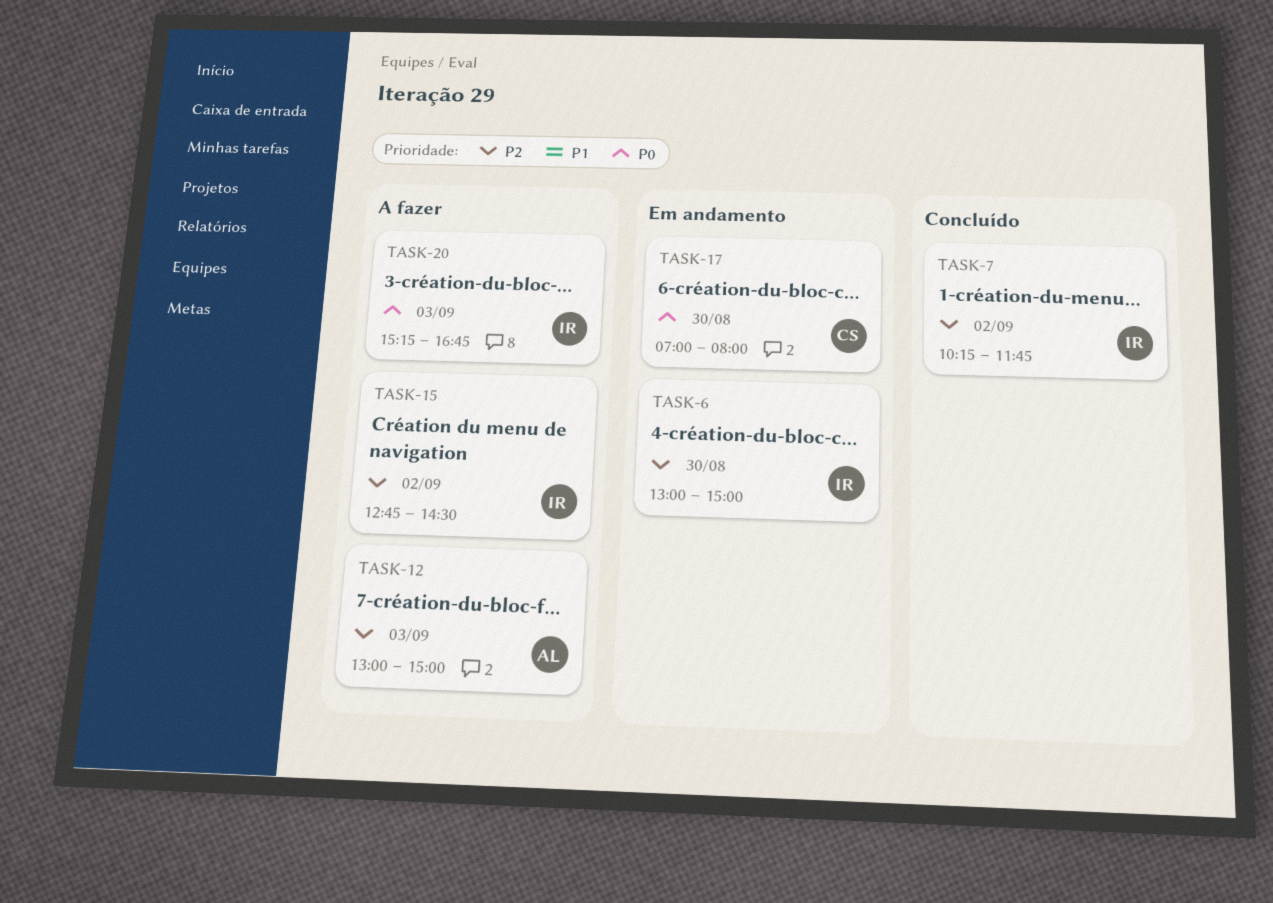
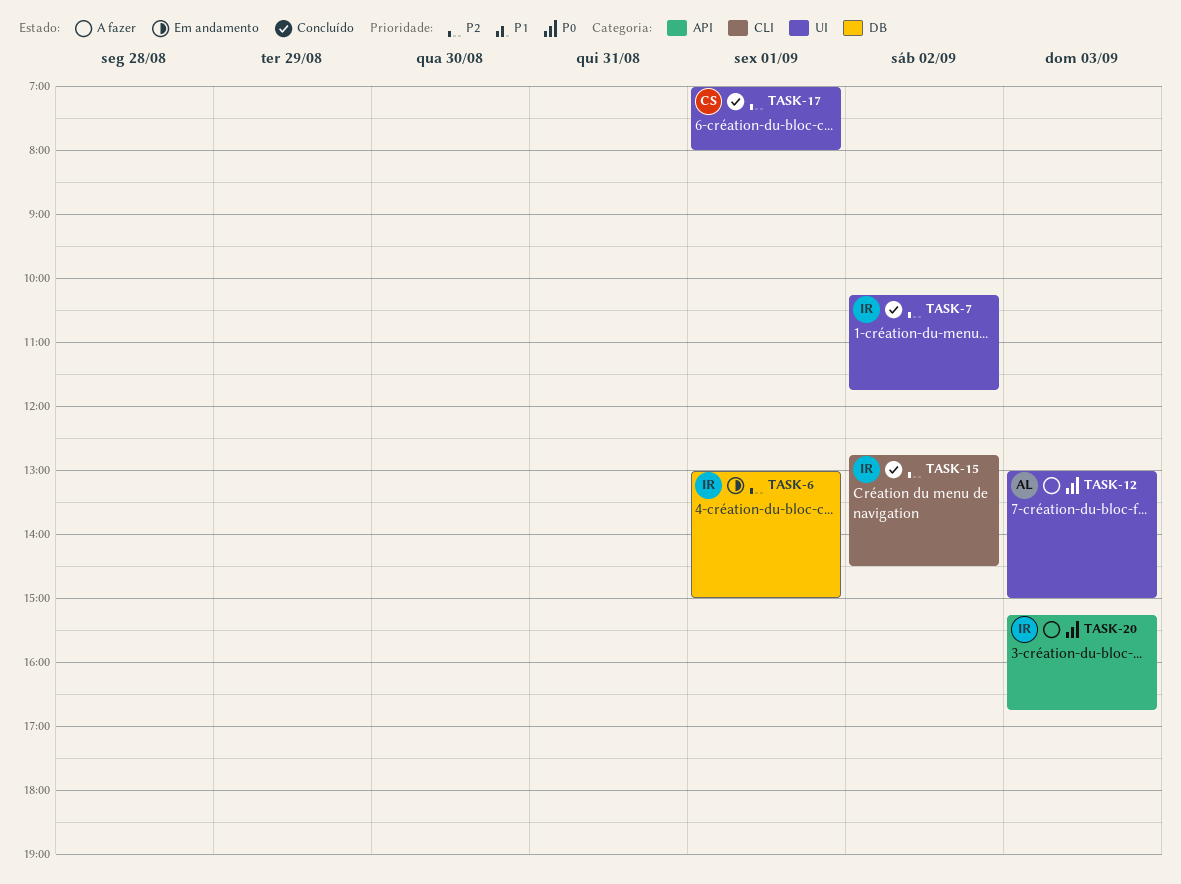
TASK-6, day: Aug 30 -> Sep 1
TASK-12, priority: P2 -> P0
TASK-15, status: A fazer -> Concluído
TASK-17, status: Em andamento -> Concluído
TASK-17, priority: P0 -> P2
TASK-17, day: Aug 30 -> Sep 1

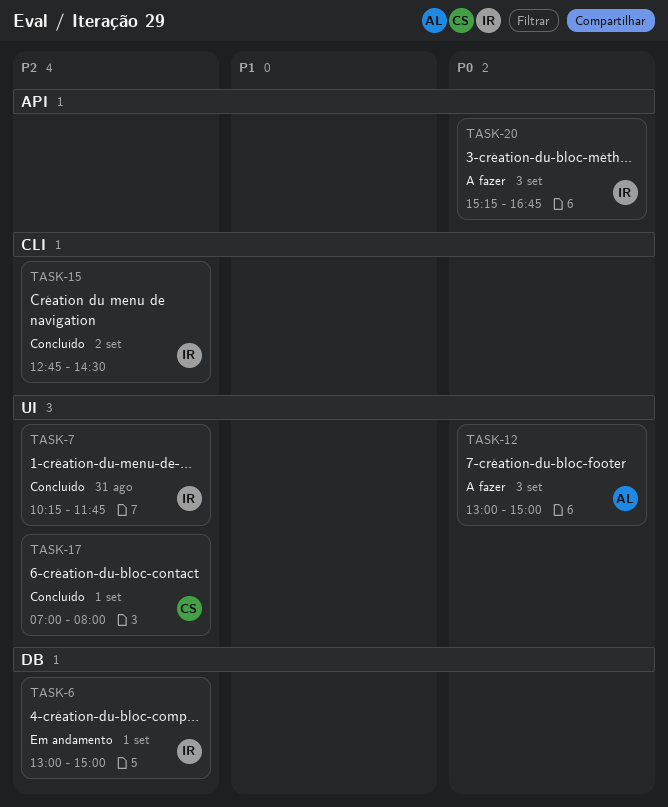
TASK-7, day: Sep 2 -> Aug 31

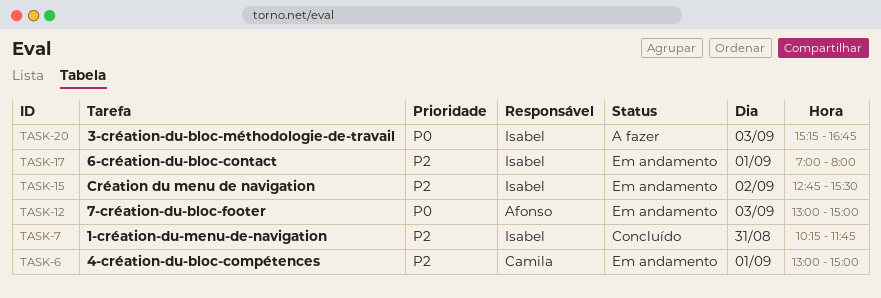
TASK-6, owner: Isabel -> Camila
TASK-12, status: A fazer -> Em andamento
TASK-15, status: Concluído -> Em andamento
TASK-15, ends: 14:30 -> 15:30
TASK-17, status: Concluído -> Em andamento
TASK-17, owner: Camila -> Isabel

